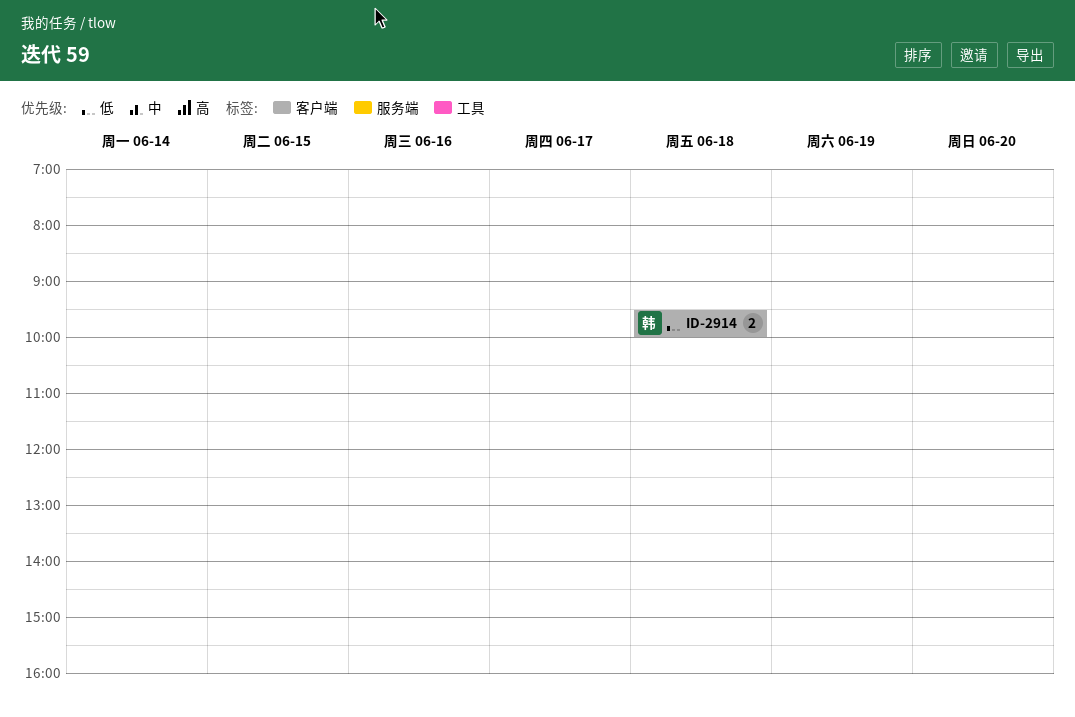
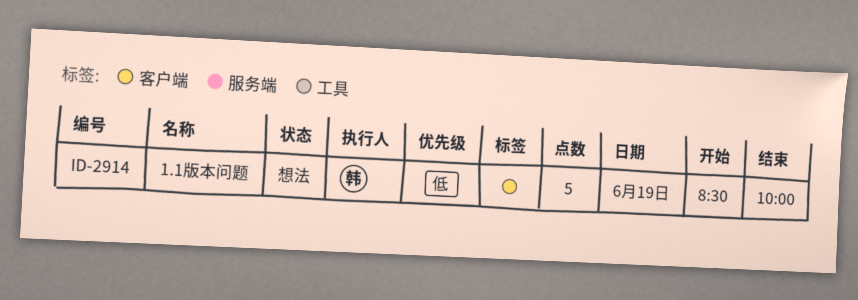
ID-2914, estimate: 2 -> 5
ID-2914, day: Jun 18 -> Jun 19
ID-2914, begins: 09:30 -> 08:30

